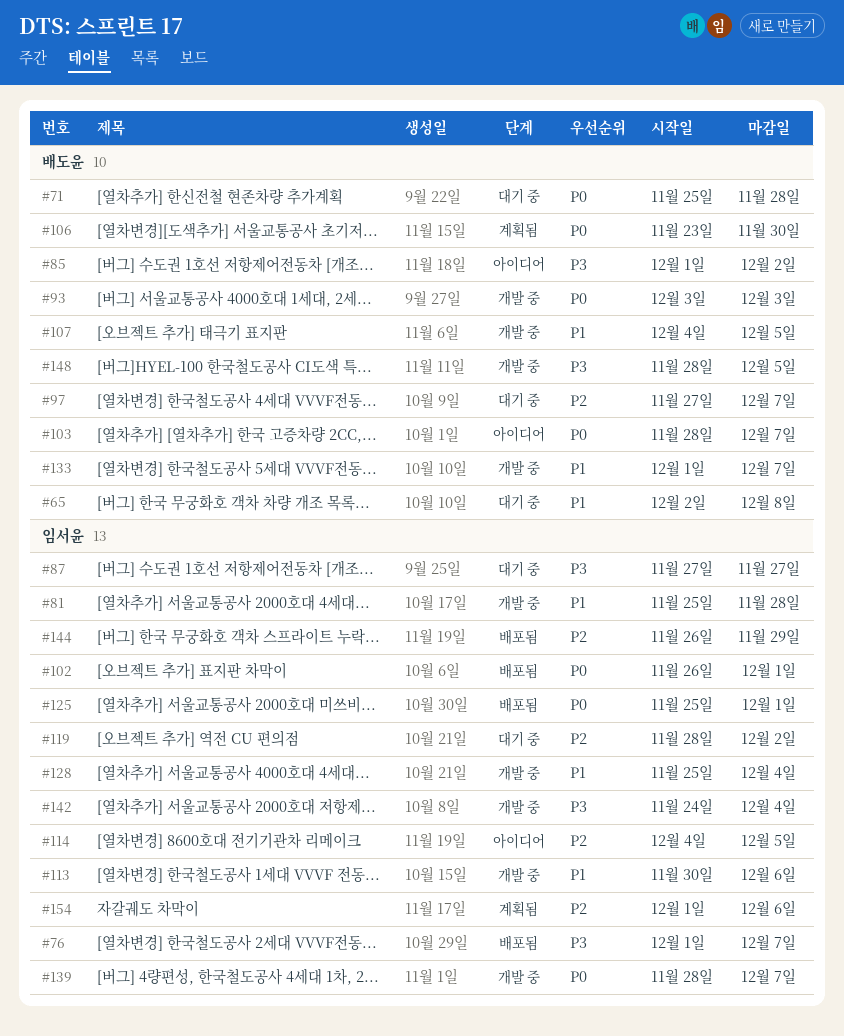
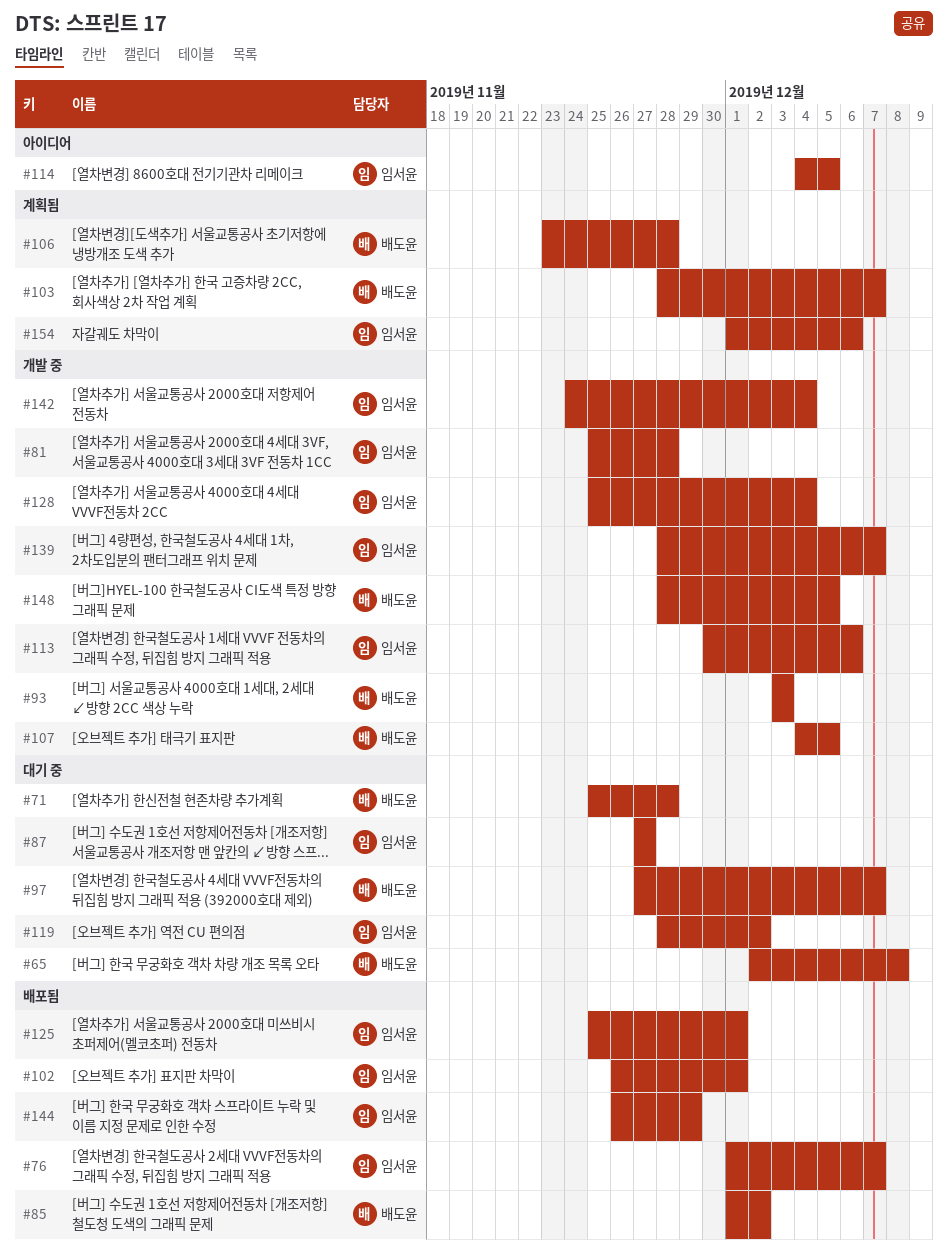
#85, status: 아이디어 -> 배포됨
#103, status: 아이디어 -> 계획됨
#106, due: Nov 30 -> Nov 28
#133: present -> none

